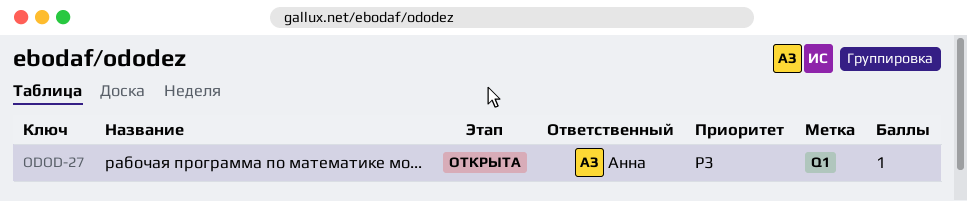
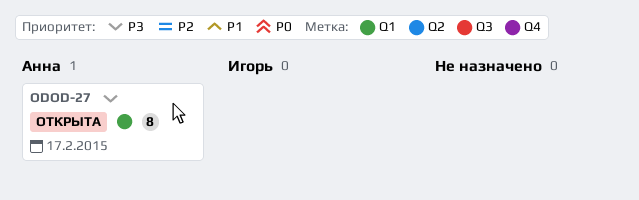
ODOD-27, estimate: 1 -> 8

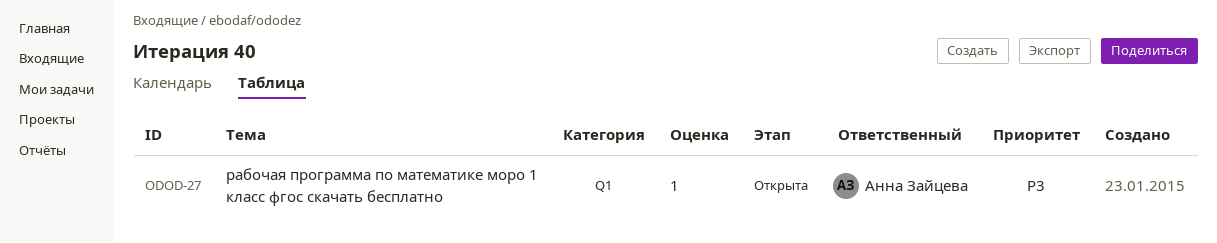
ODOD-27, estimate: 8 -> 1

